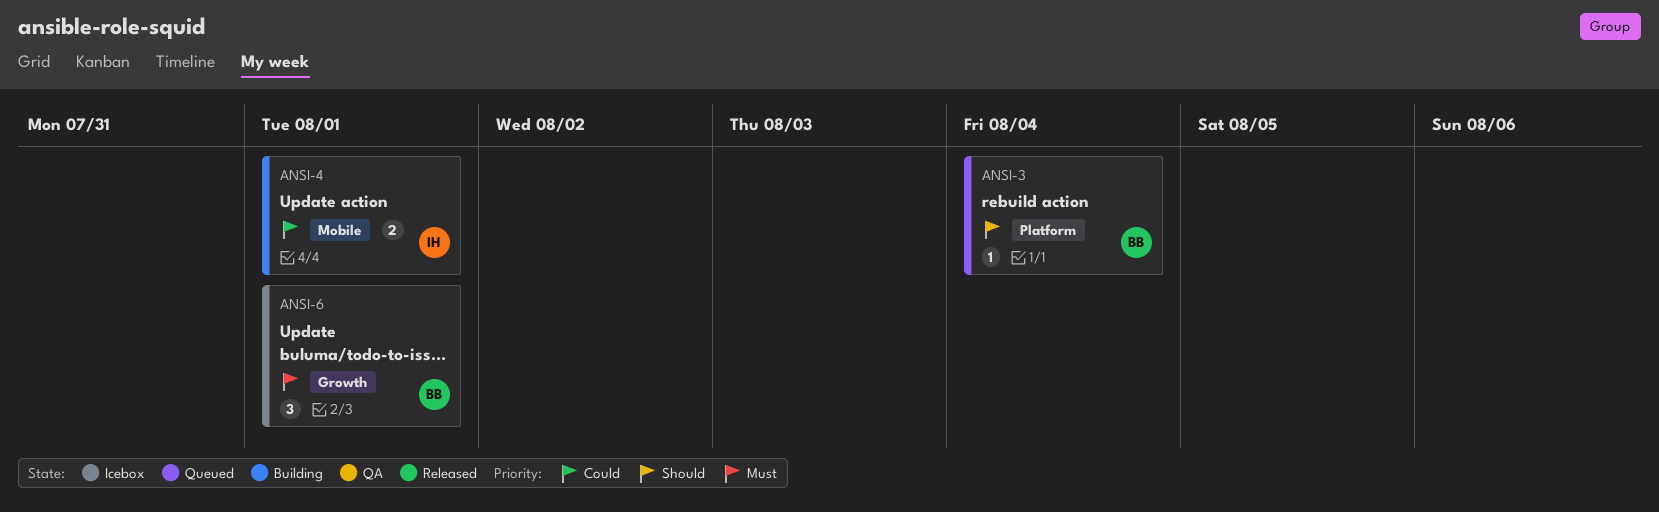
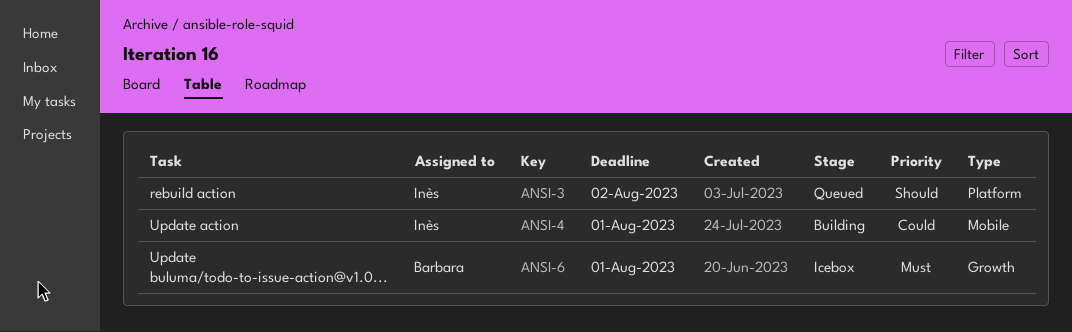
ANSI-3, owner: Barbara -> Inès
ANSI-3, due: Aug 4 -> Aug 2

